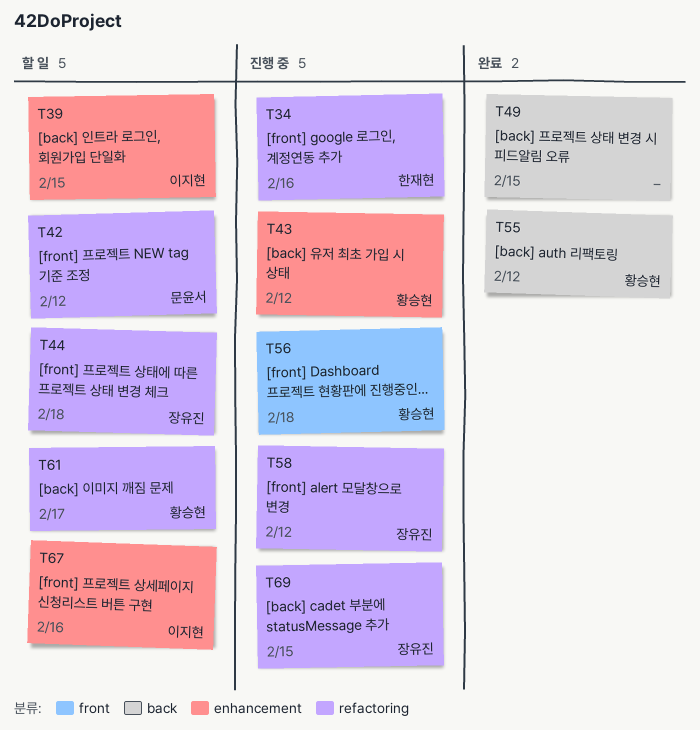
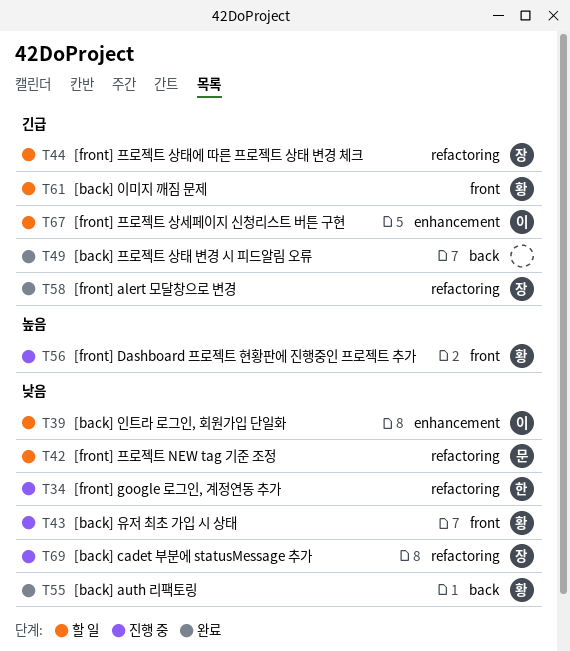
T43, label: enhancement -> front
T58, status: 진행 중 -> 완료
T61, label: refactoring -> front

